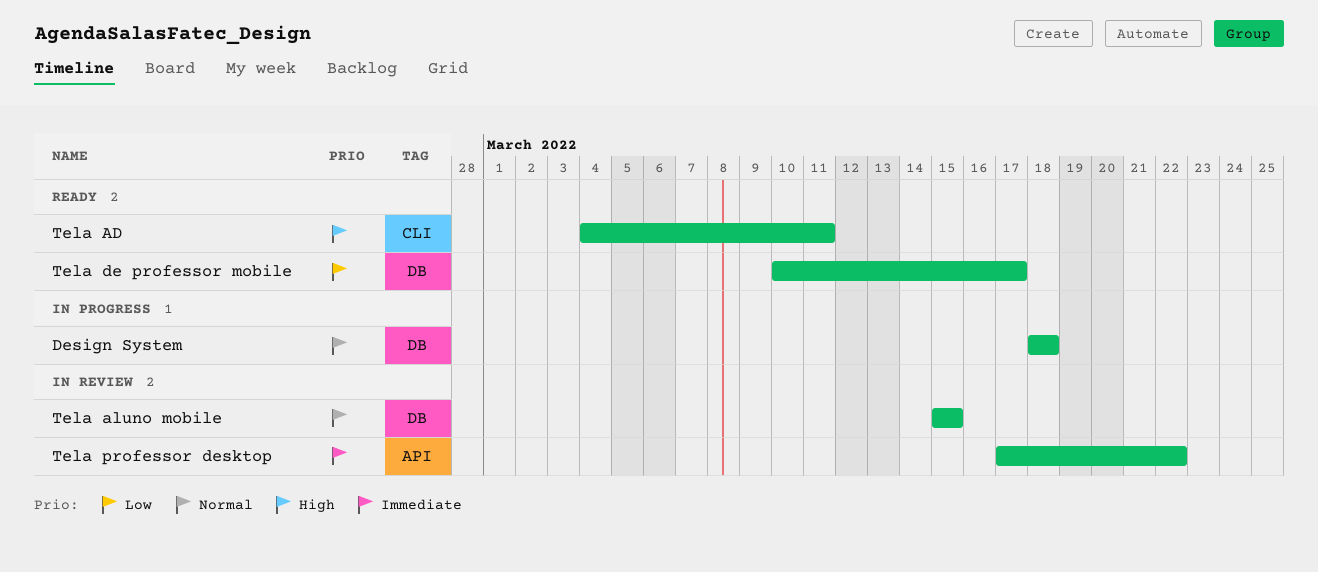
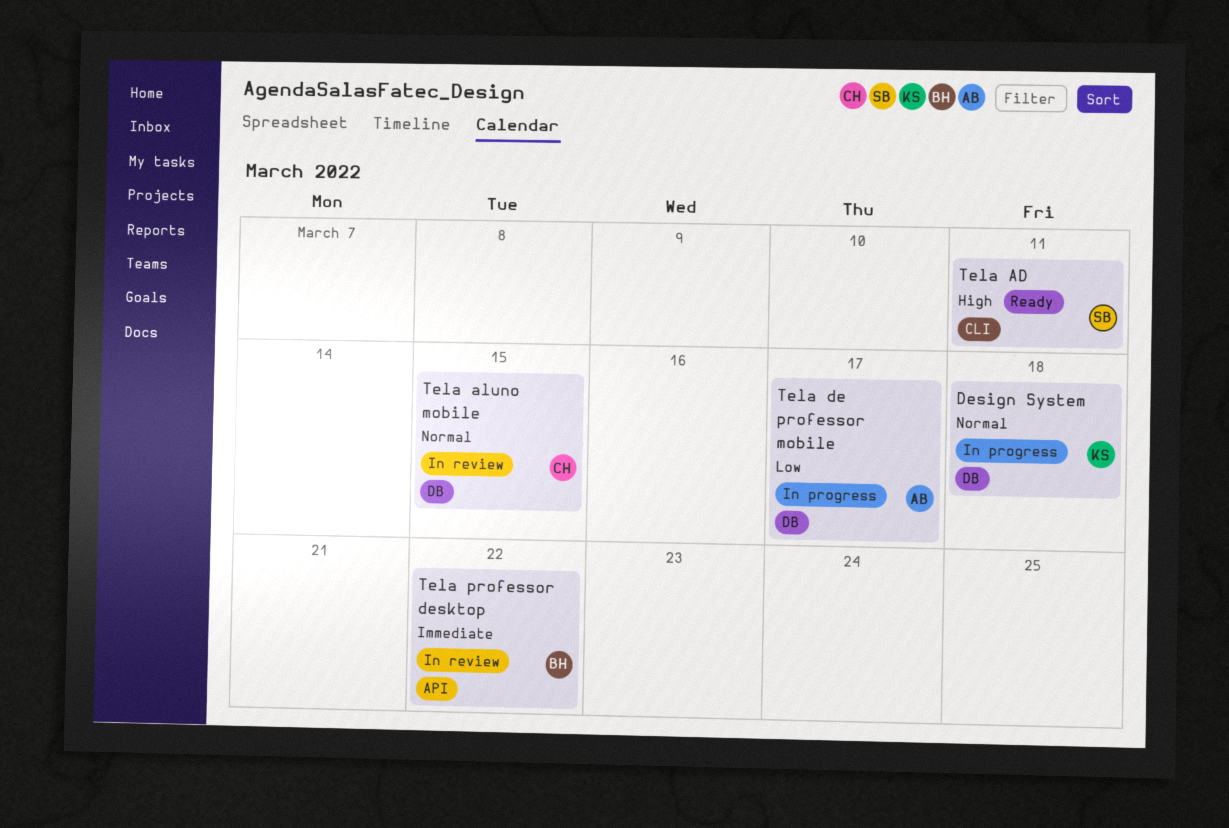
Tela de professor mobile, status: Ready -> In progress

